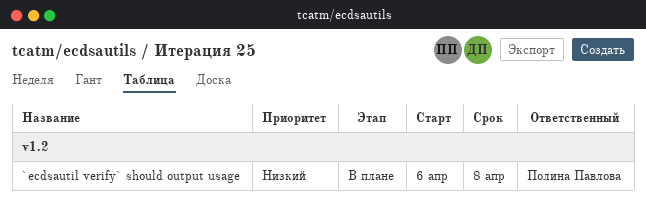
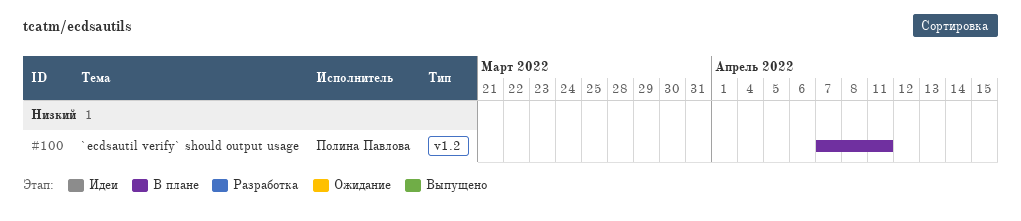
`ecdsautil verify` should output usage, start: Apr 6 -> Apr 7
`ecdsautil verify` should output usage, due: Apr 8 -> Apr 11

